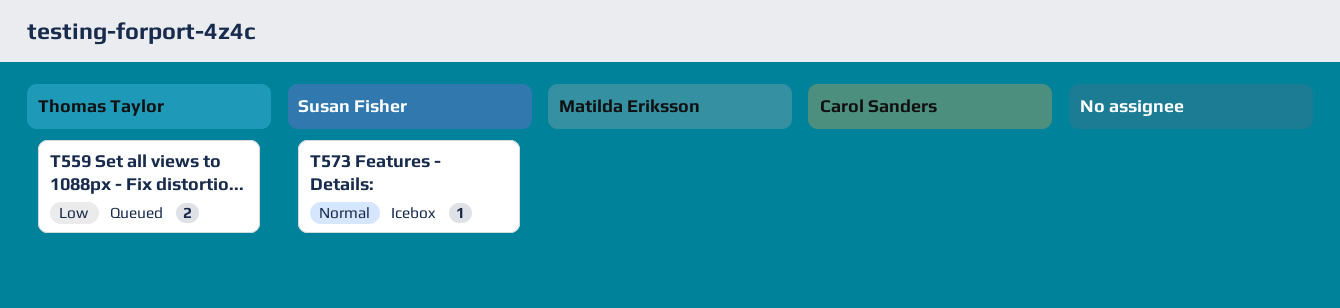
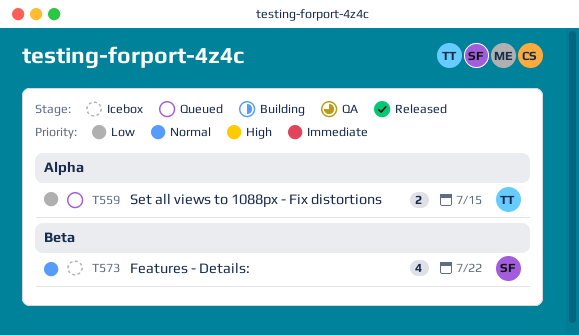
T573, estimate: 1 -> 4

